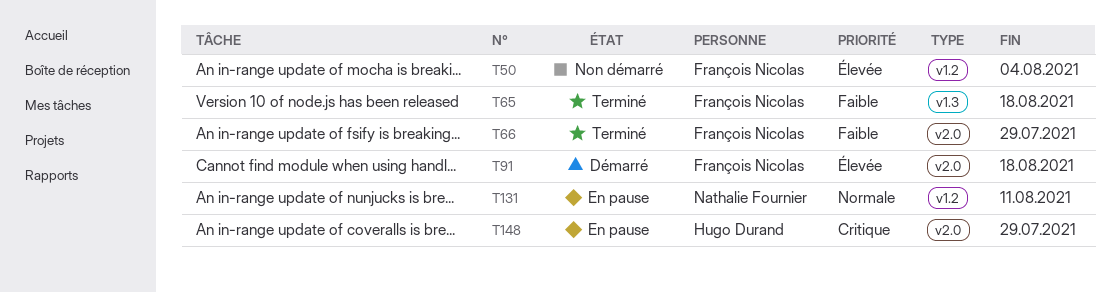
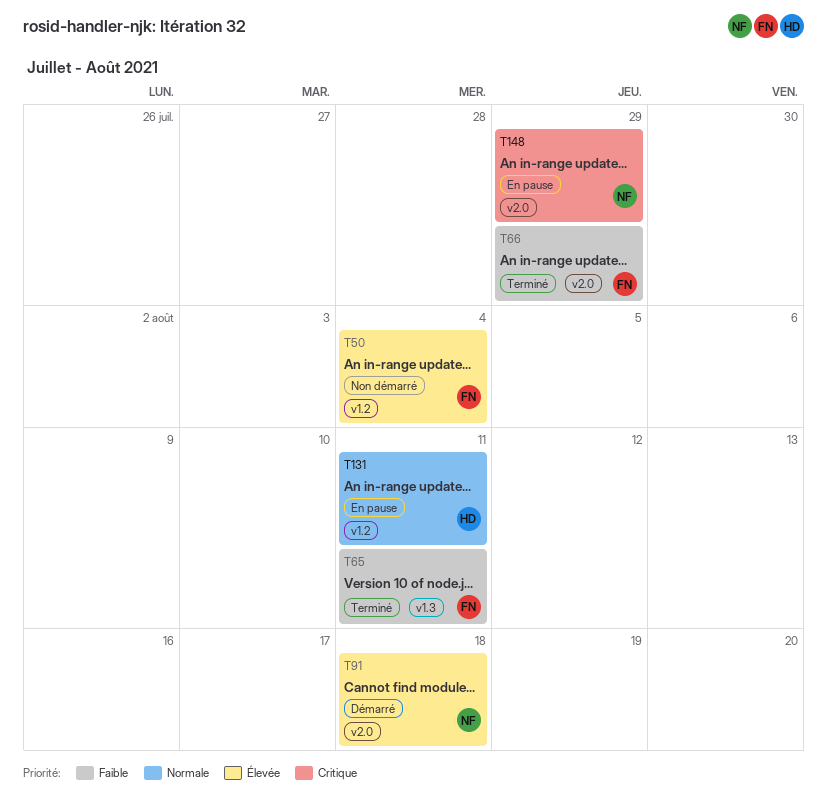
T65, due: Aug 18 -> Aug 11
T91, owner: François Nicolas -> Nathalie Fournier
T131, owner: Nathalie Fournier -> Hugo Durand
T148, owner: Hugo Durand -> Nathalie Fournier

